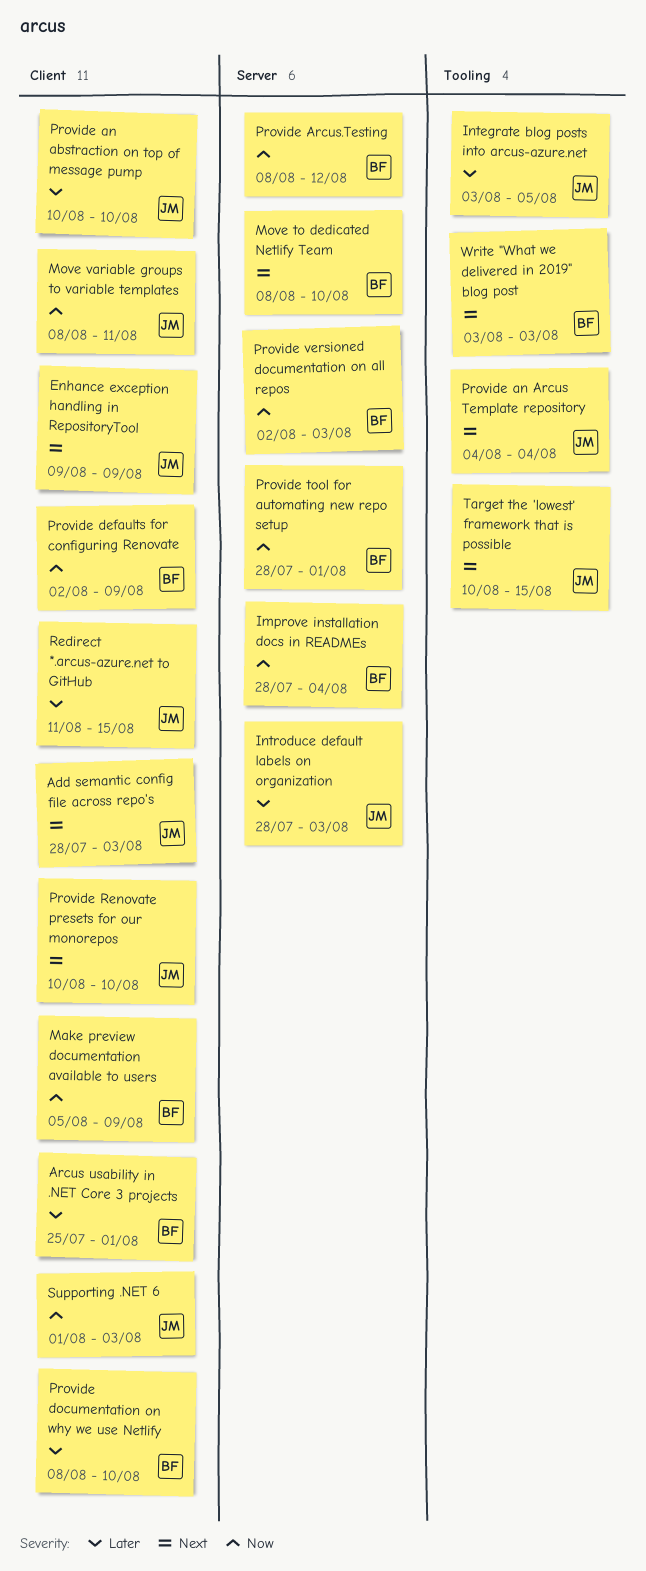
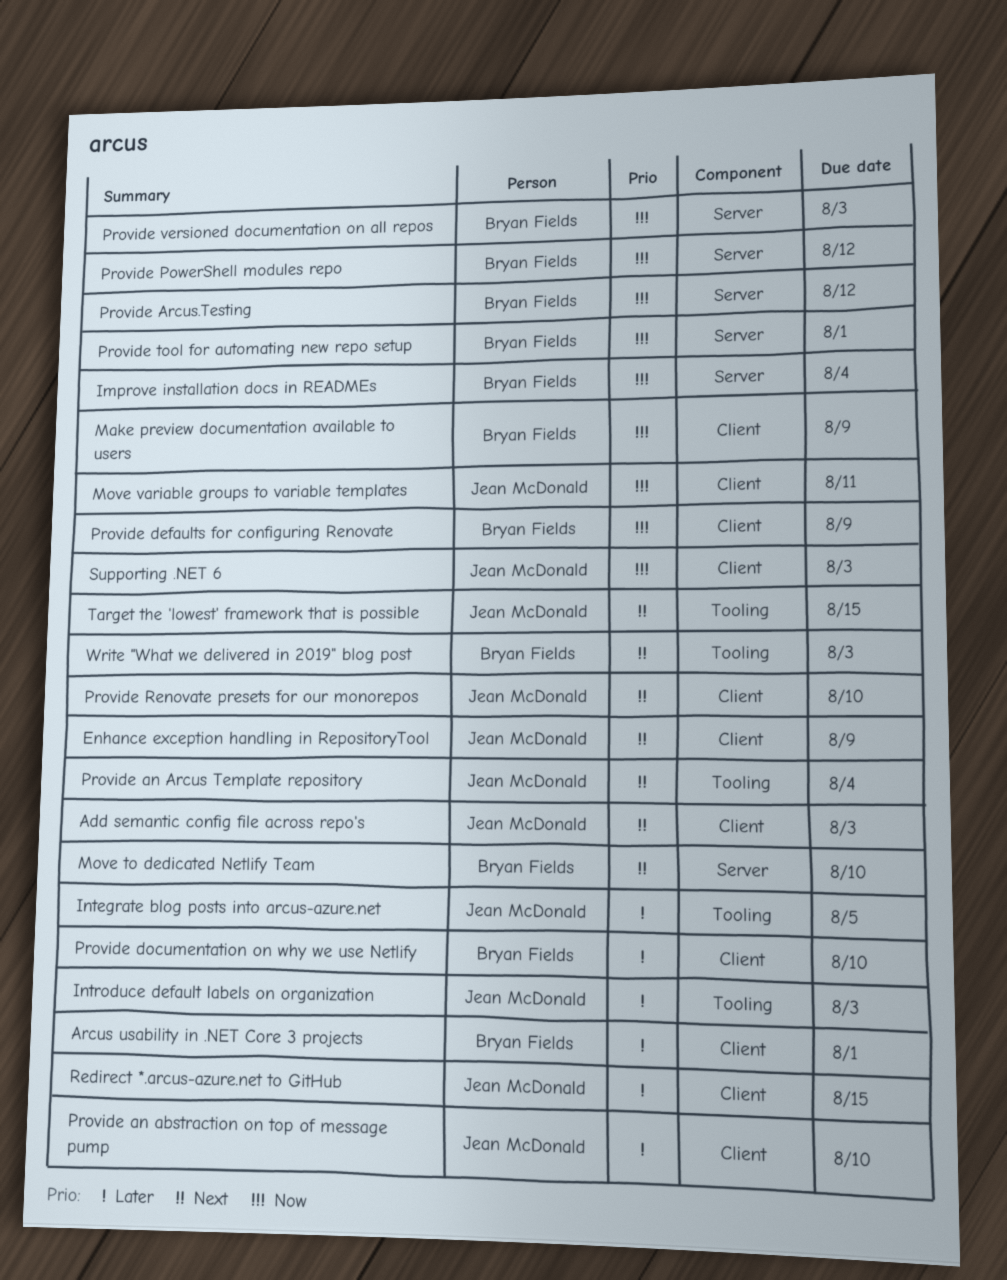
Introduce default labels on organization, label: Server -> Tooling
Provide PowerShell modules repo: none -> present

